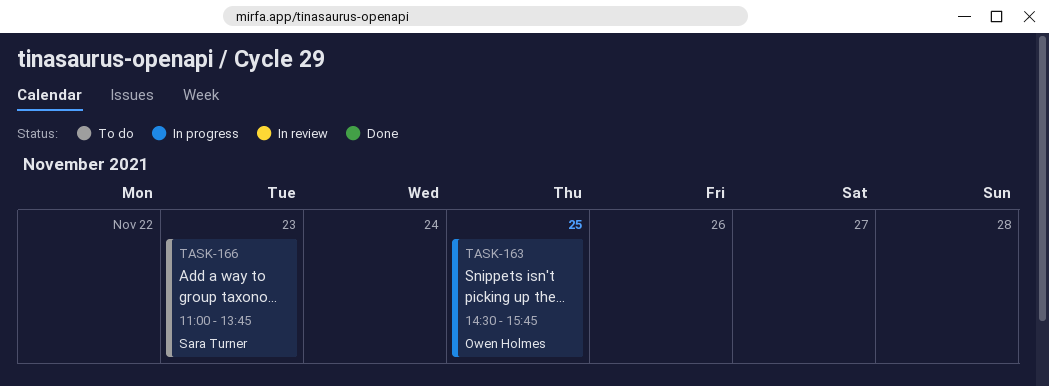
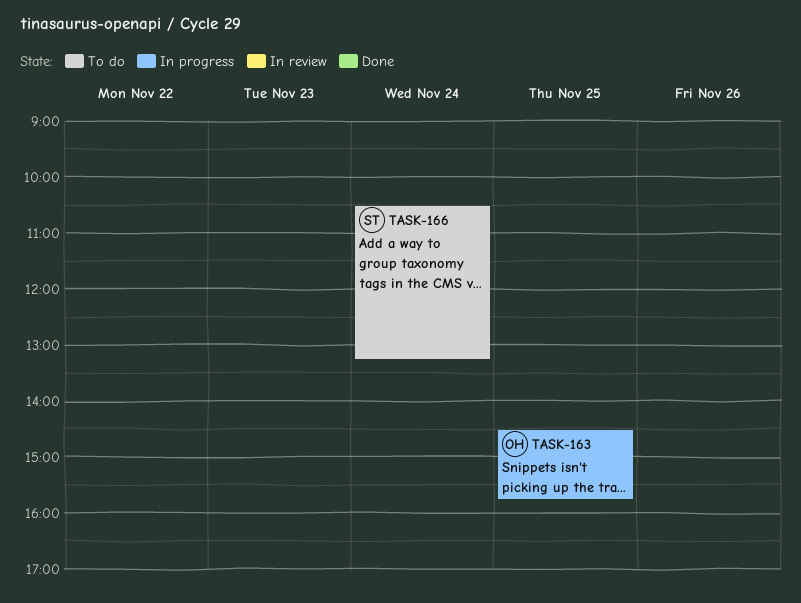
TASK-166, day: Nov 23 -> Nov 24
TASK-166, begins: 11:00 -> 10:30
TASK-166, ends: 13:45 -> 13:15

